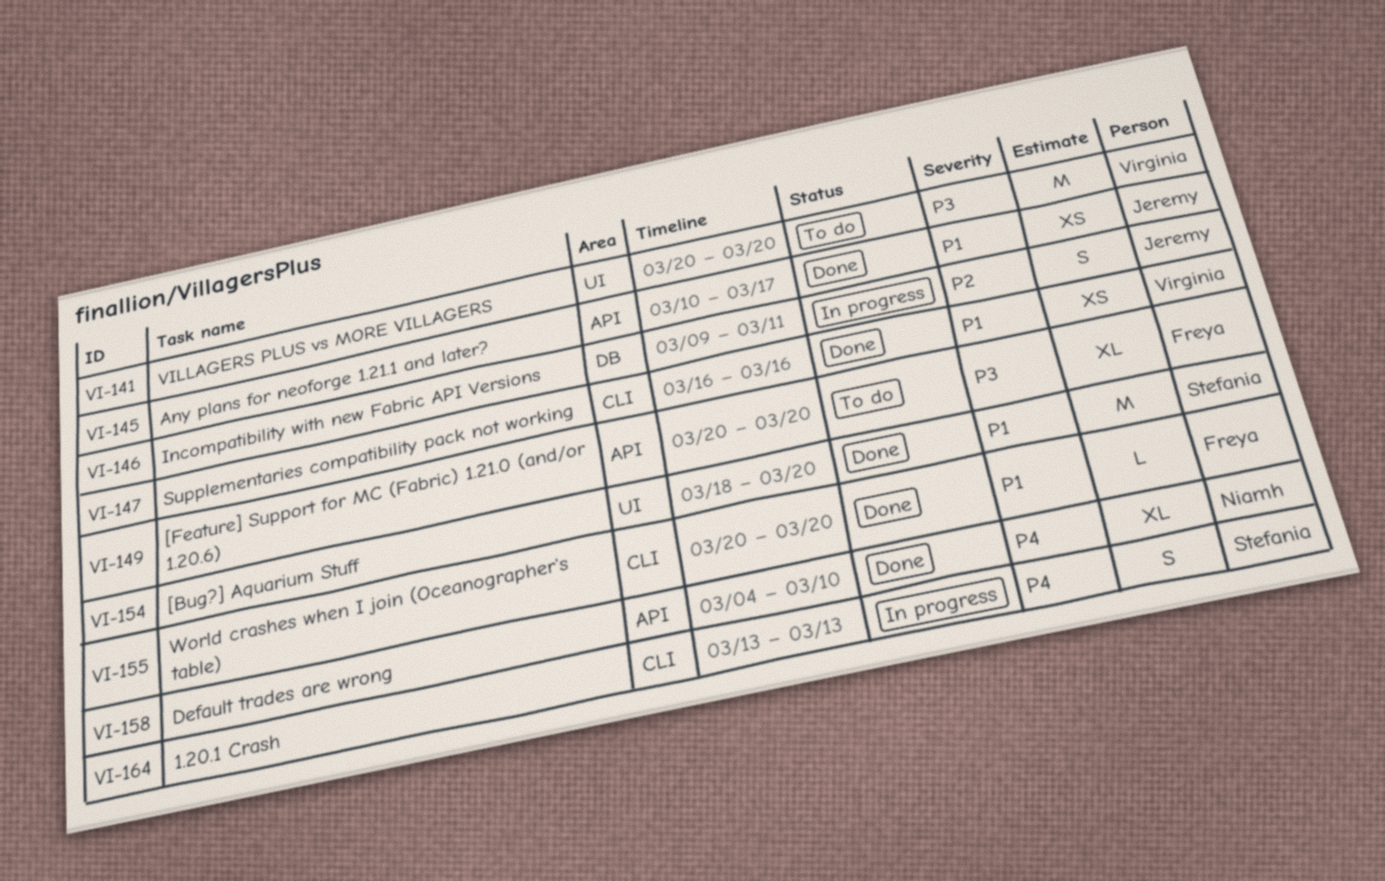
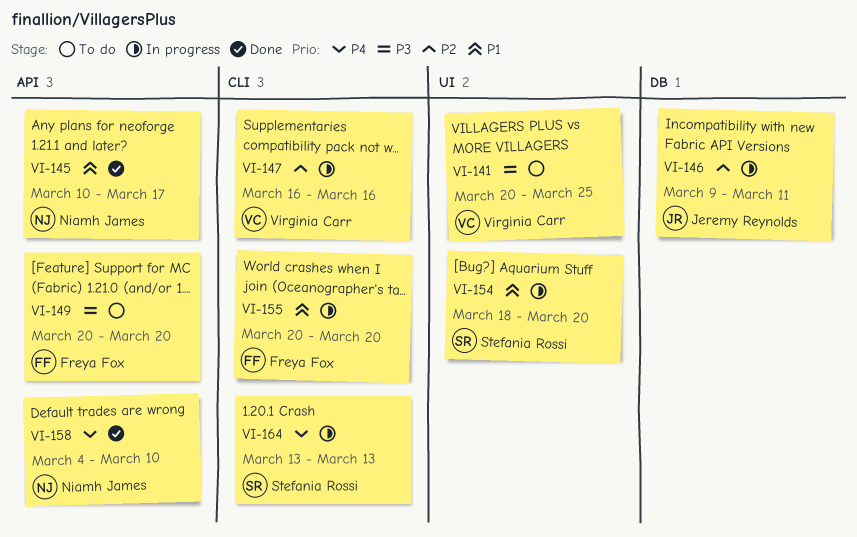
VI-141, due: Mar 20 -> Mar 25
VI-145, owner: Jeremy Reynolds -> Niamh James
VI-147, status: Done -> In progress
VI-147, priority: P1 -> P2
VI-154, status: Done -> In progress
VI-155, status: Done -> In progress

